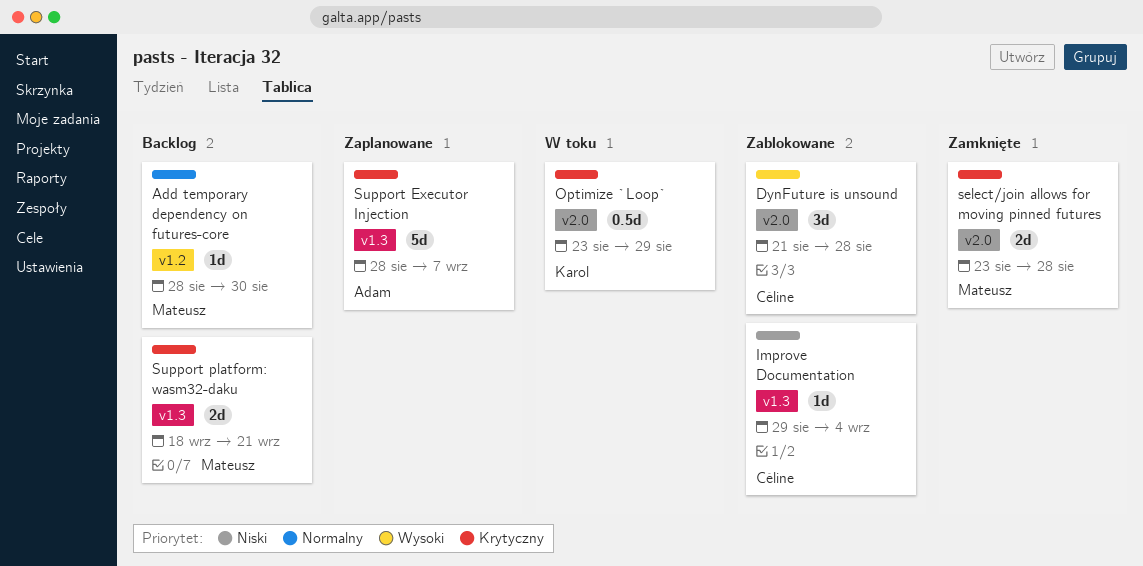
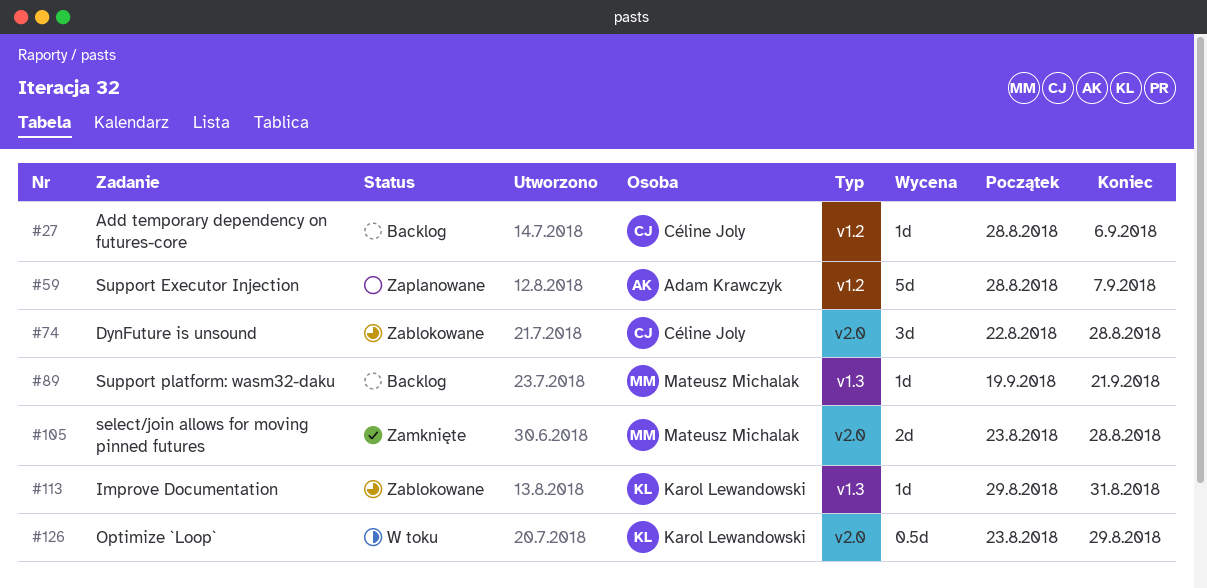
Add temporary dependency on futures-core, owner: Mateusz Michalak -> Céline Joly
Add temporary dependency on futures-core, due: Aug 30 -> Sep 6
DynFuture is unsound, start: Aug 21 -> Aug 22
Improve Documentation, owner: Céline Joly -> Karol Lewandowski
Improve Documentation, due: Sep 4 -> Aug 31
Support Executor Injection, label: v1.3 -> v1.2
Support platform: wasm32-daku, estimate: 2d -> 1d
Support platform: wasm32-daku, start: Sep 18 -> Sep 19

